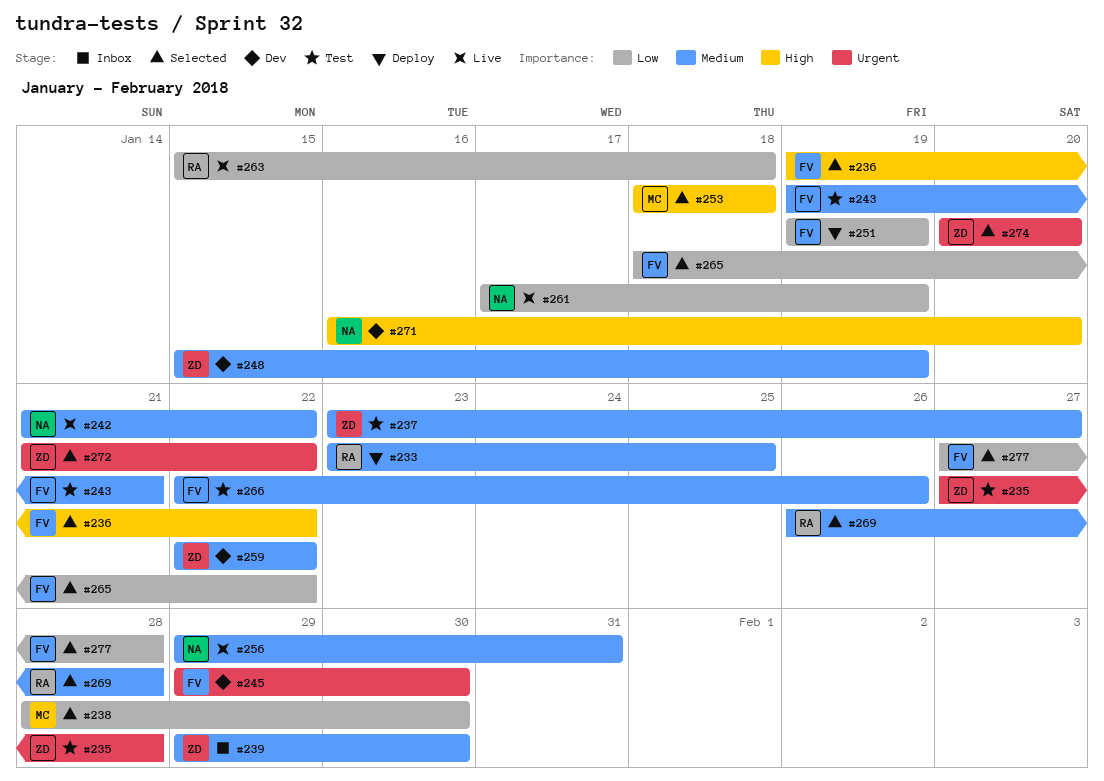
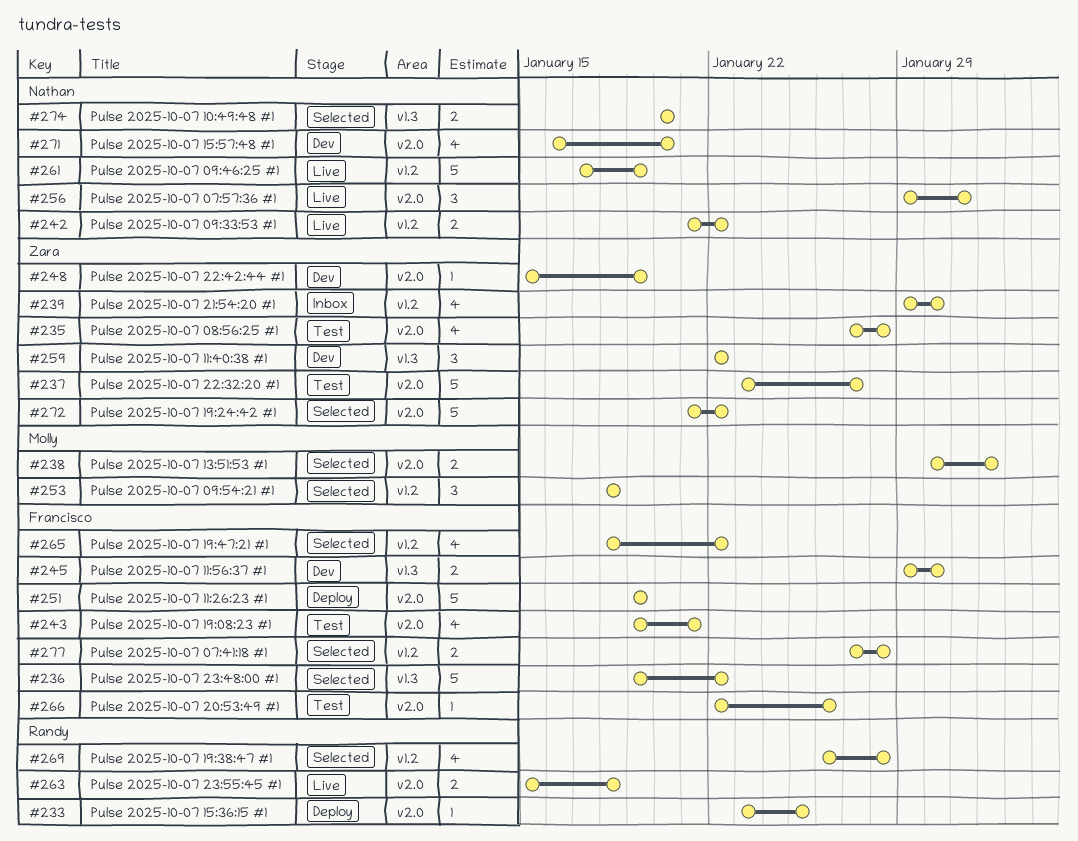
#238, start: Jan 28 -> Jan 30
#238, due: Jan 30 -> Feb 1
#274, owner: Zara -> Nathan

